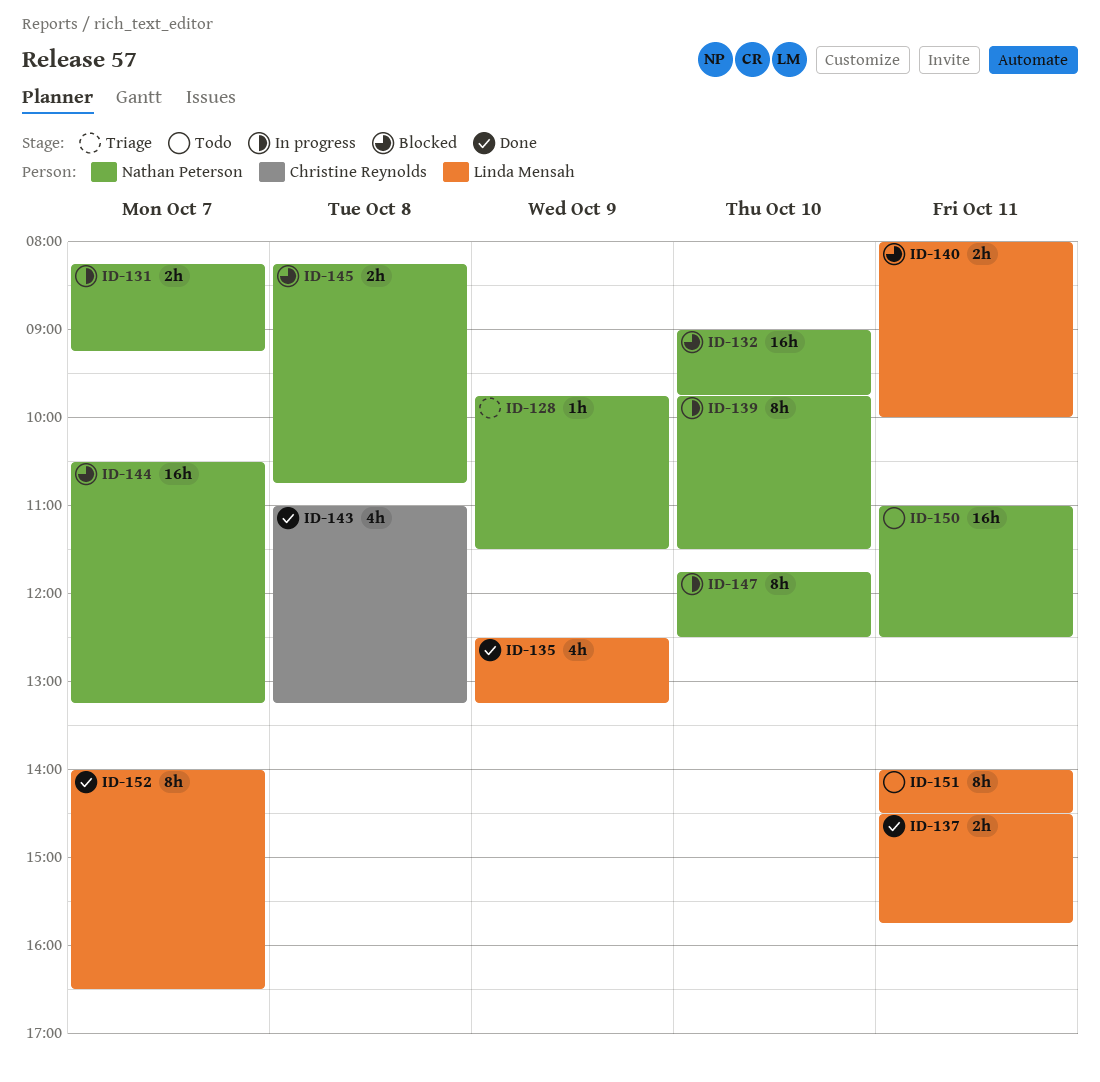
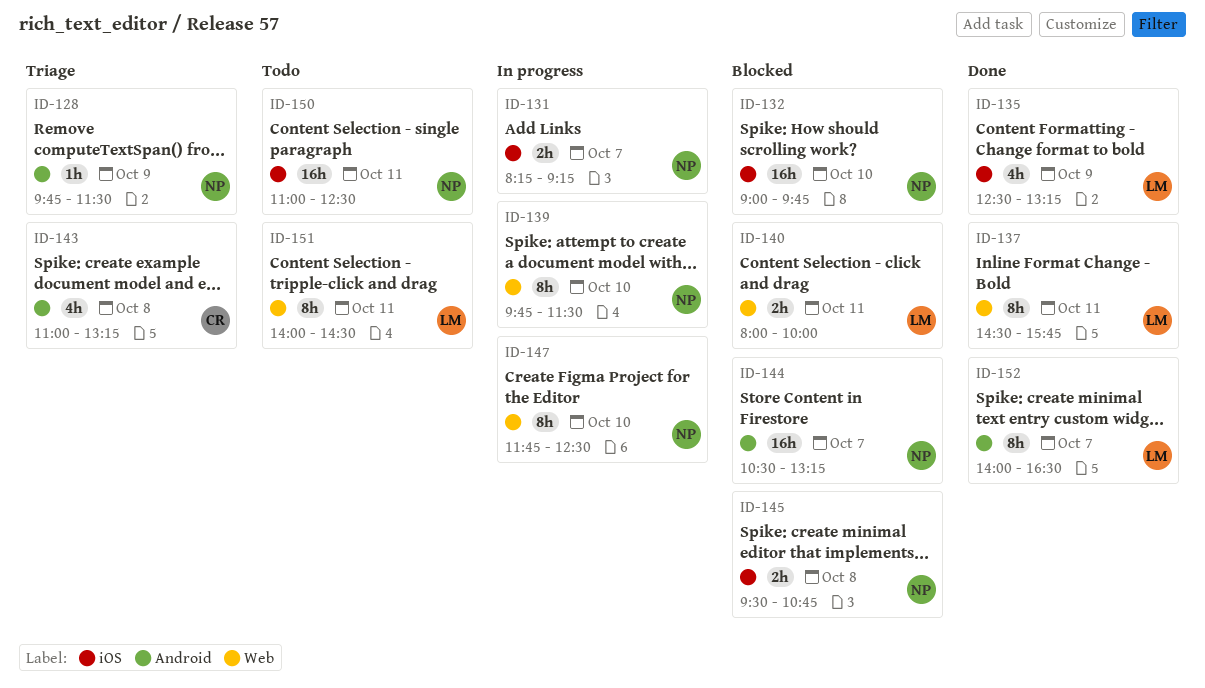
ID-137, estimate: 2h -> 8h
ID-143, status: Done -> Triage
ID-145, begins: 08:15 -> 09:30

